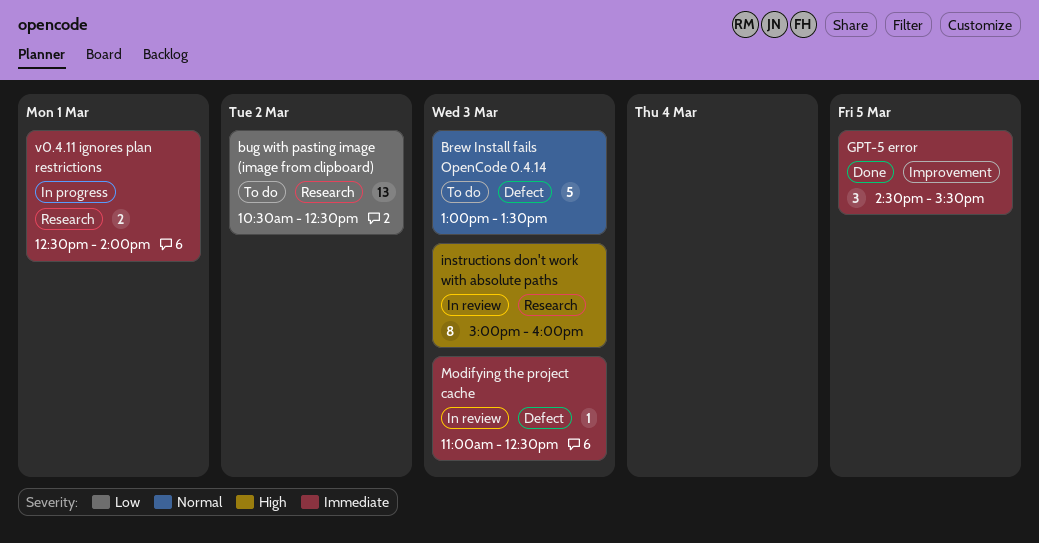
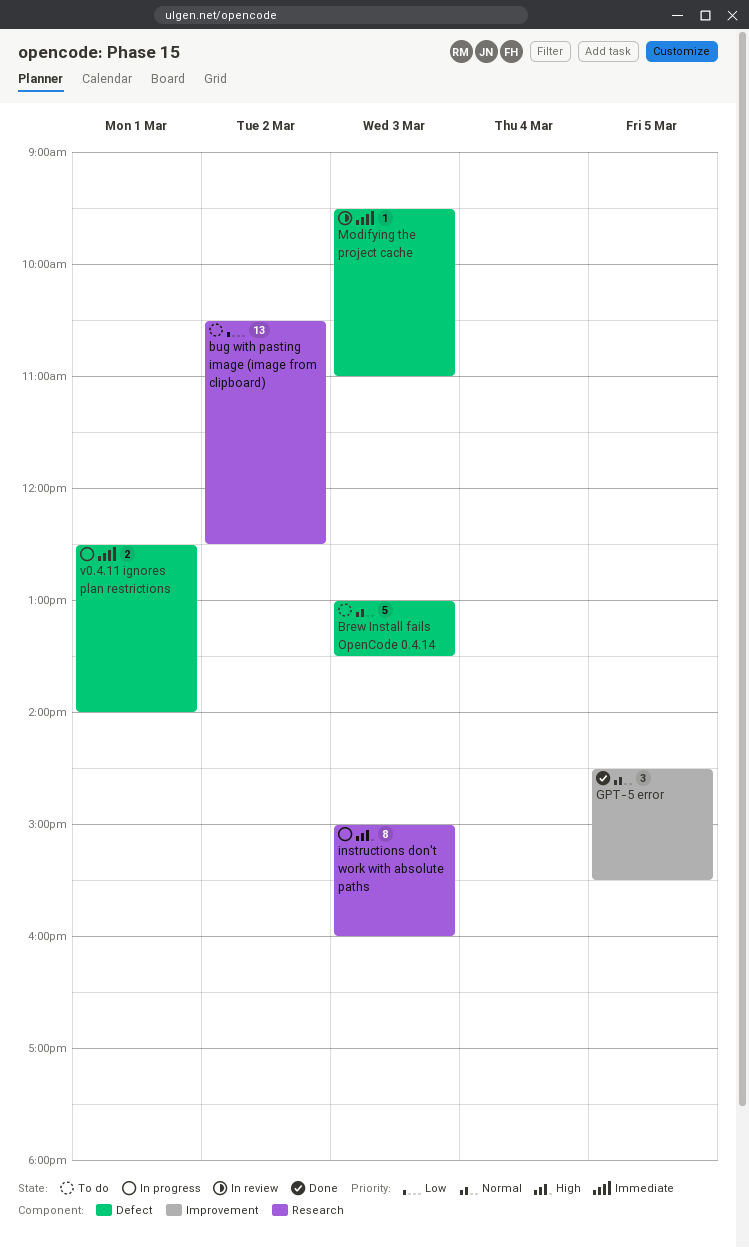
GPT-5 error, priority: Immediate -> Normal
instructions don't work with absolute paths, status: In review -> In progress
Modifying the project cache, begins: 11:00 -> 09:30
Modifying the project cache, ends: 12:30 -> 11:00
v0.4.11 ignores plan restrictions, label: Research -> Defect

